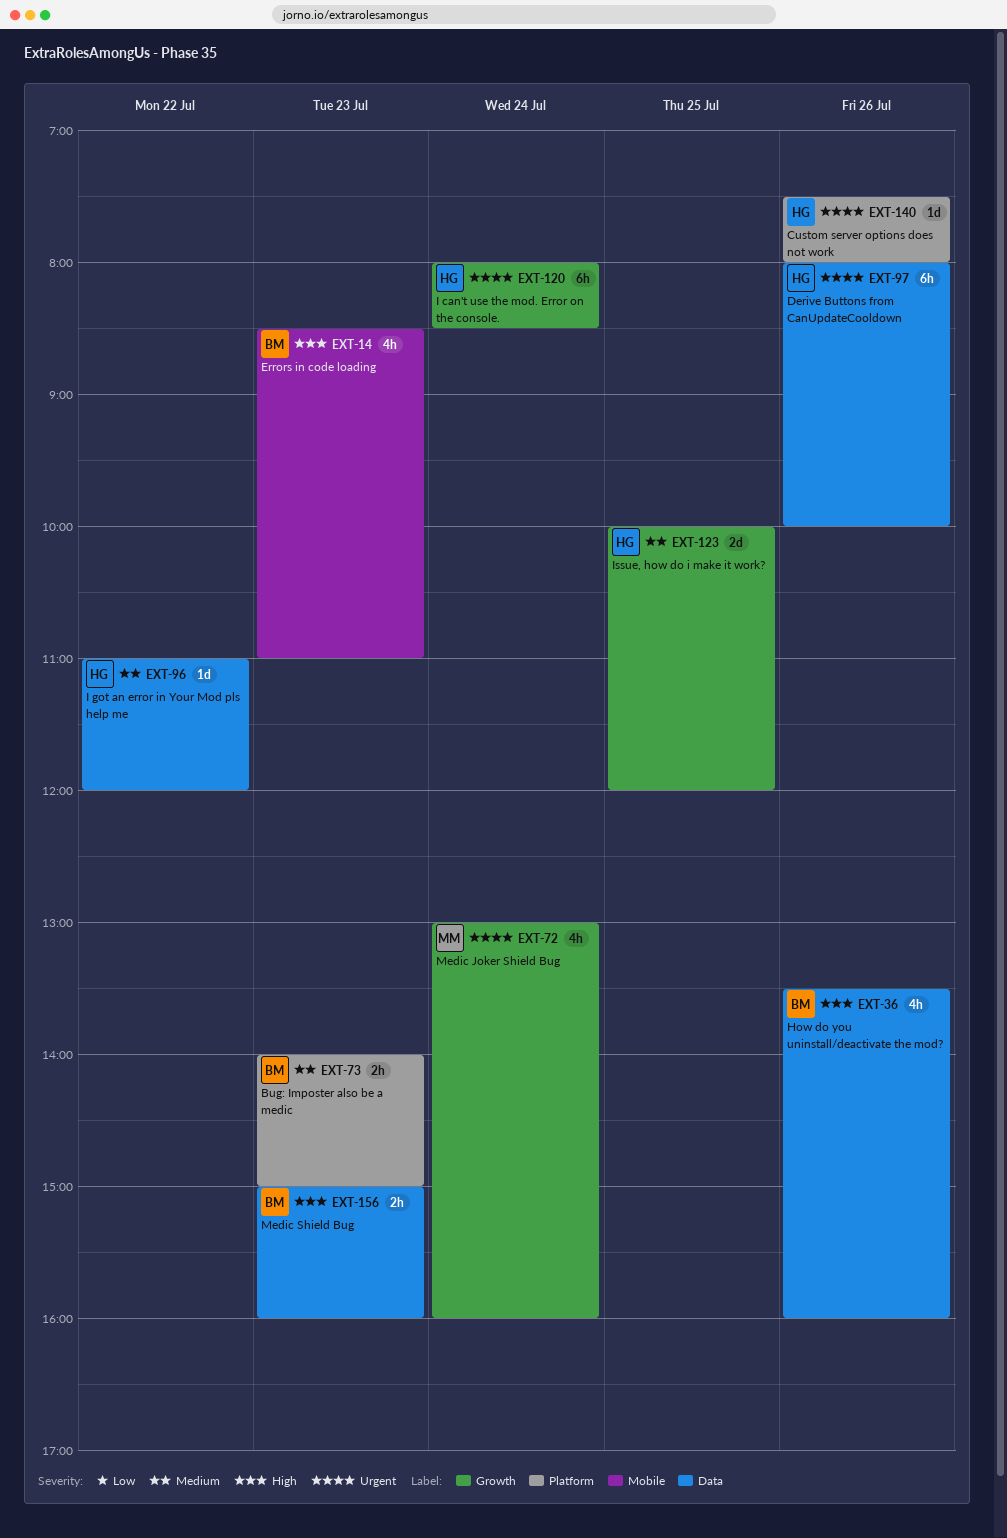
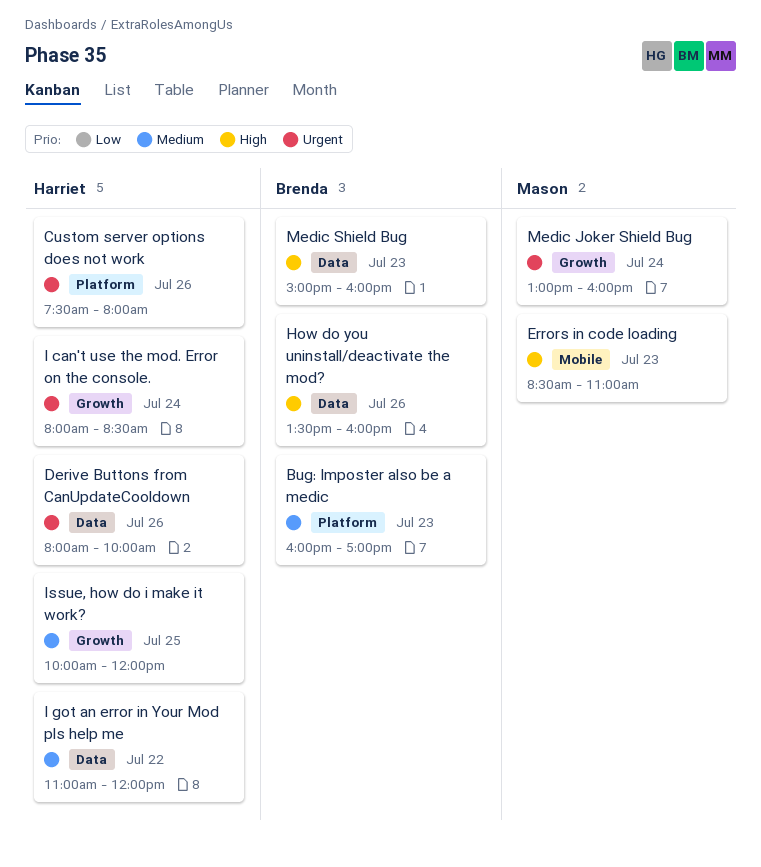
Bug: Imposter also be a medic, begins: 14:00 -> 16:00
Bug: Imposter also be a medic, ends: 15:00 -> 17:00
Errors in code loading, owner: Brenda -> Mason

